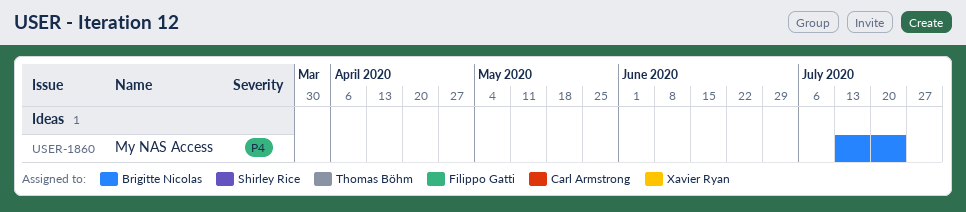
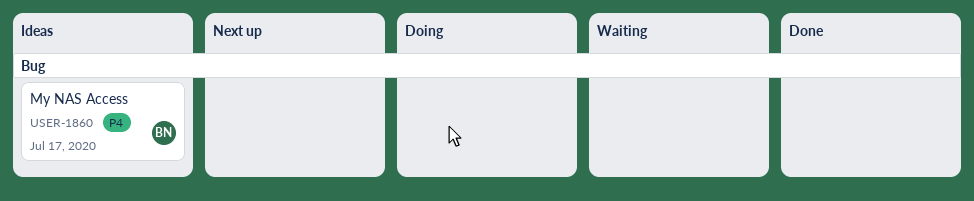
USER-1860, due: Jul 24 -> Jul 17

